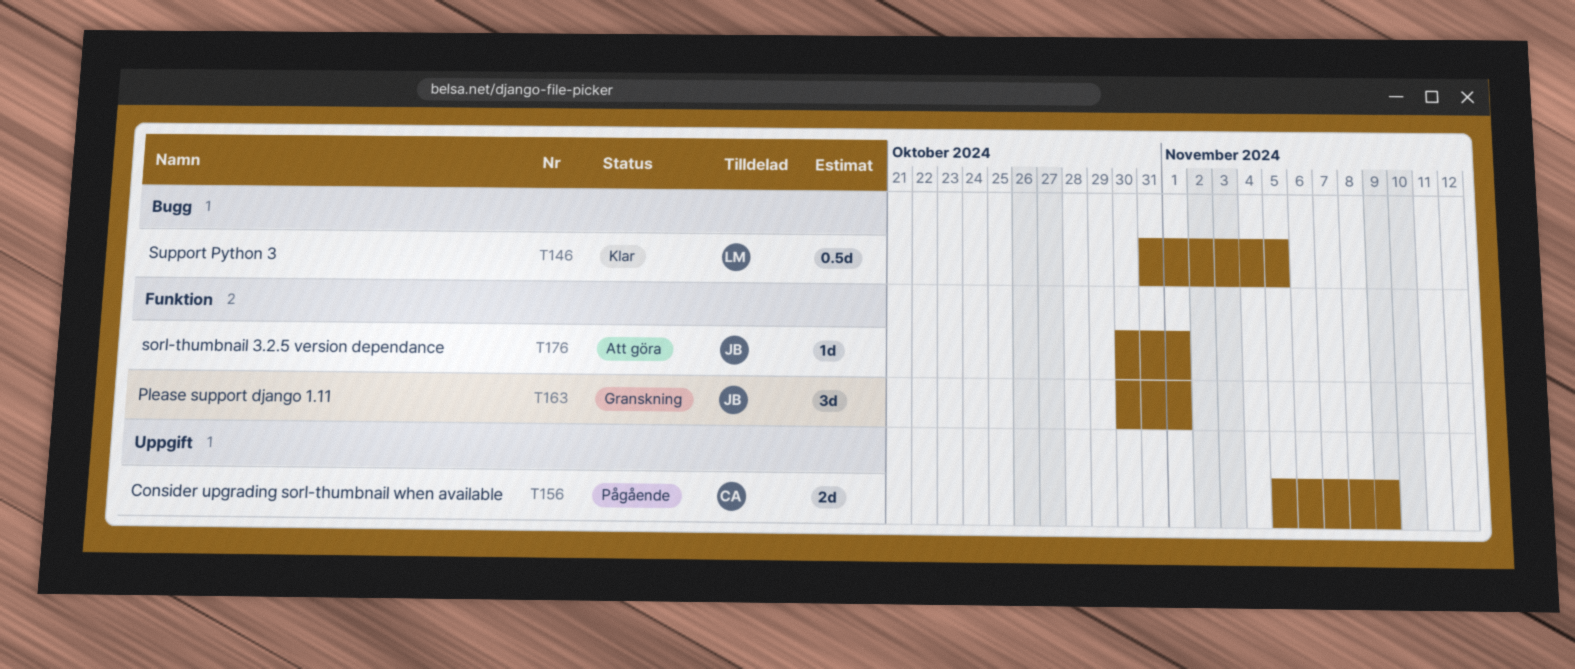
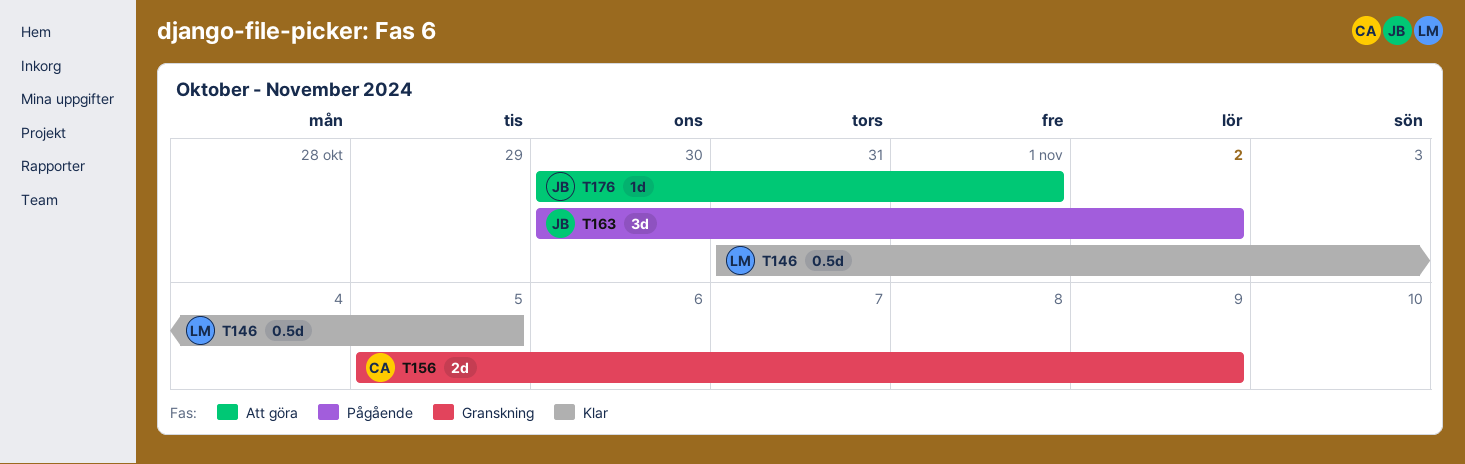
T156, status: Pågående -> Granskning
T163, status: Granskning -> Pågående
T163, due: Nov 1 -> Nov 2

